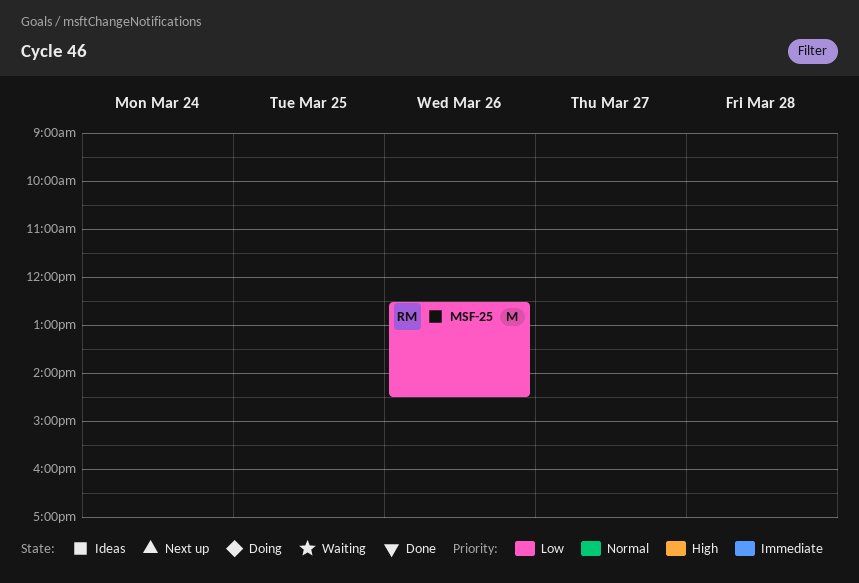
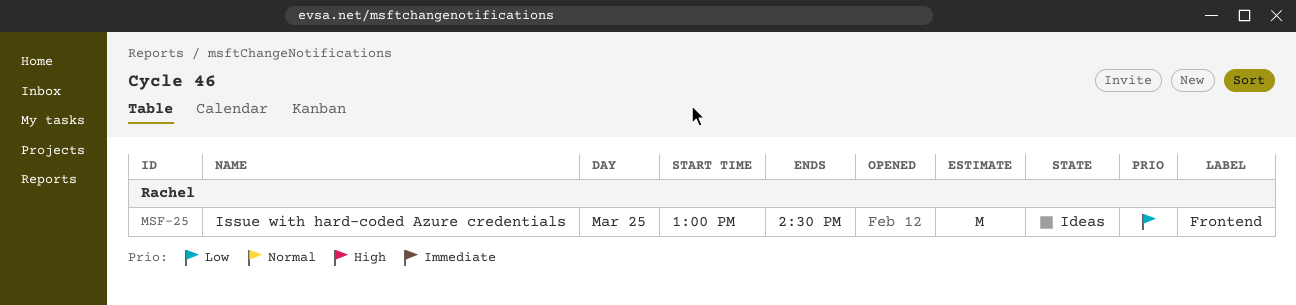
MSF-25, day: Mar 26 -> Mar 25
MSF-25, begins: 12:30 -> 13:00

